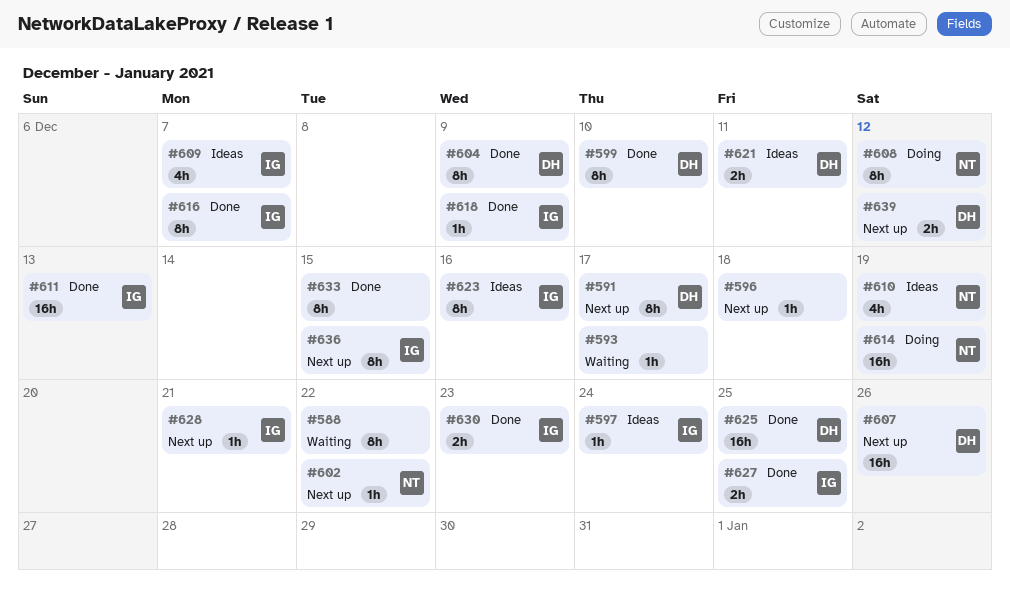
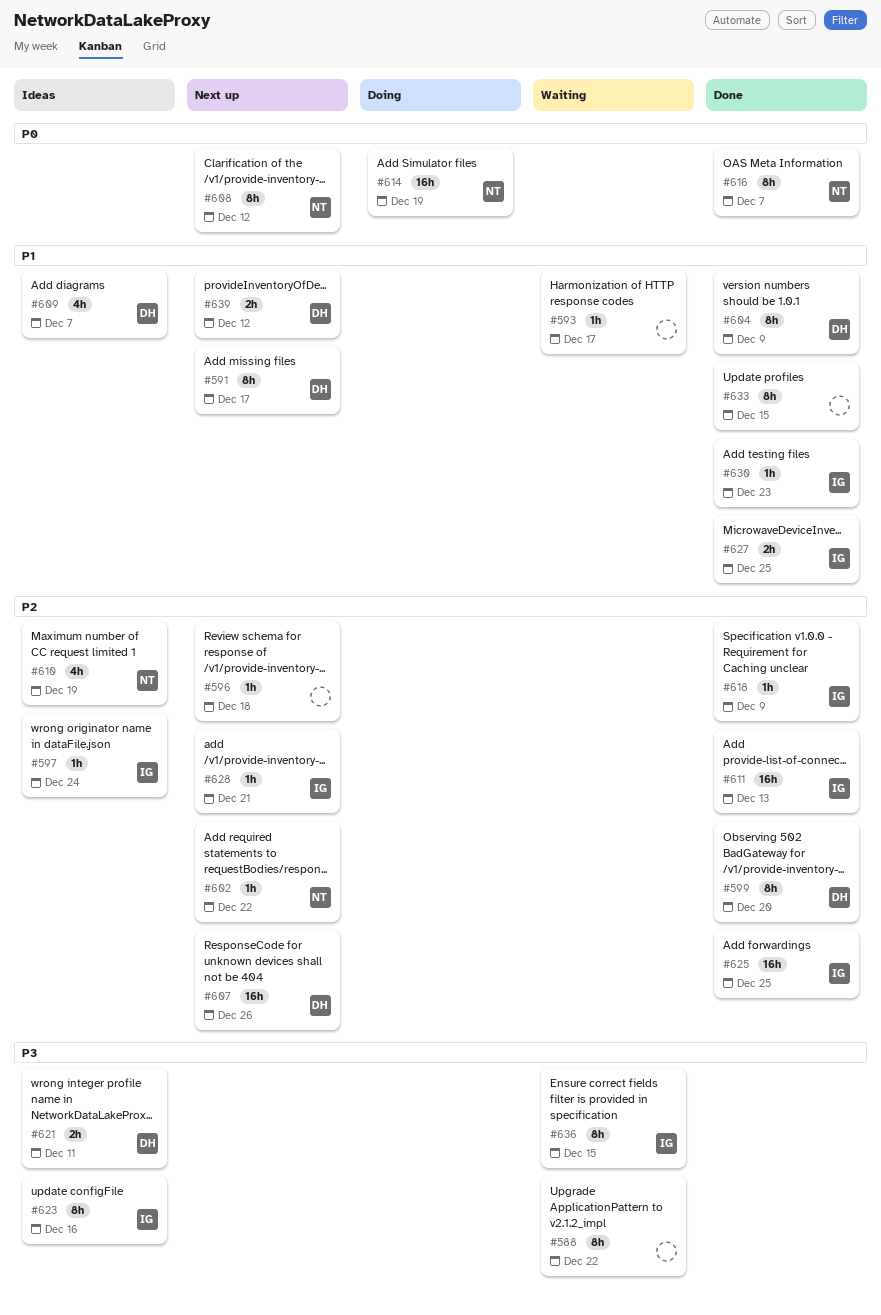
#599, due: Dec 10 -> Dec 20
#608, status: Doing -> Next up
#609, owner: IG -> DH
#616, owner: IG -> NT
#625, owner: DH -> IG
#630, estimate: 2h -> 1h
#636, status: Next up -> Waiting

